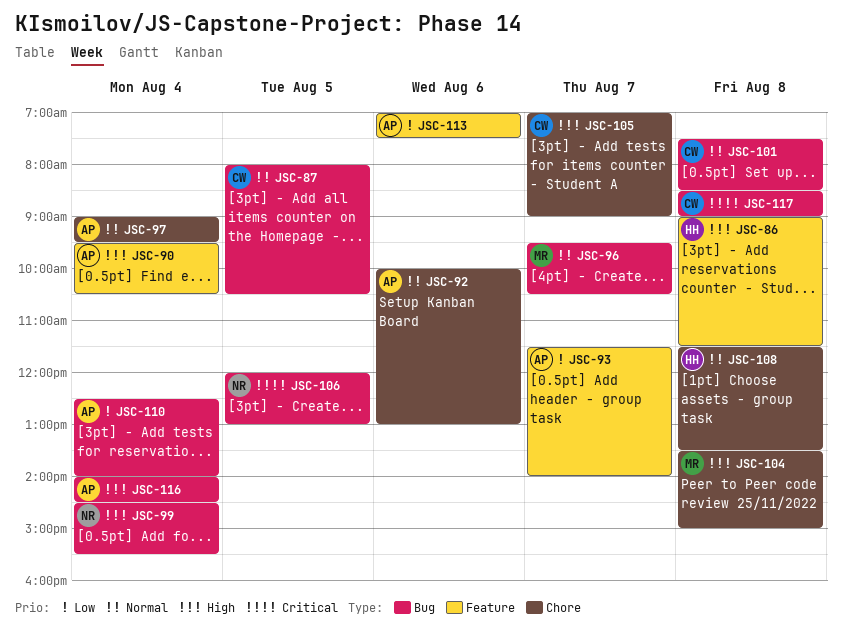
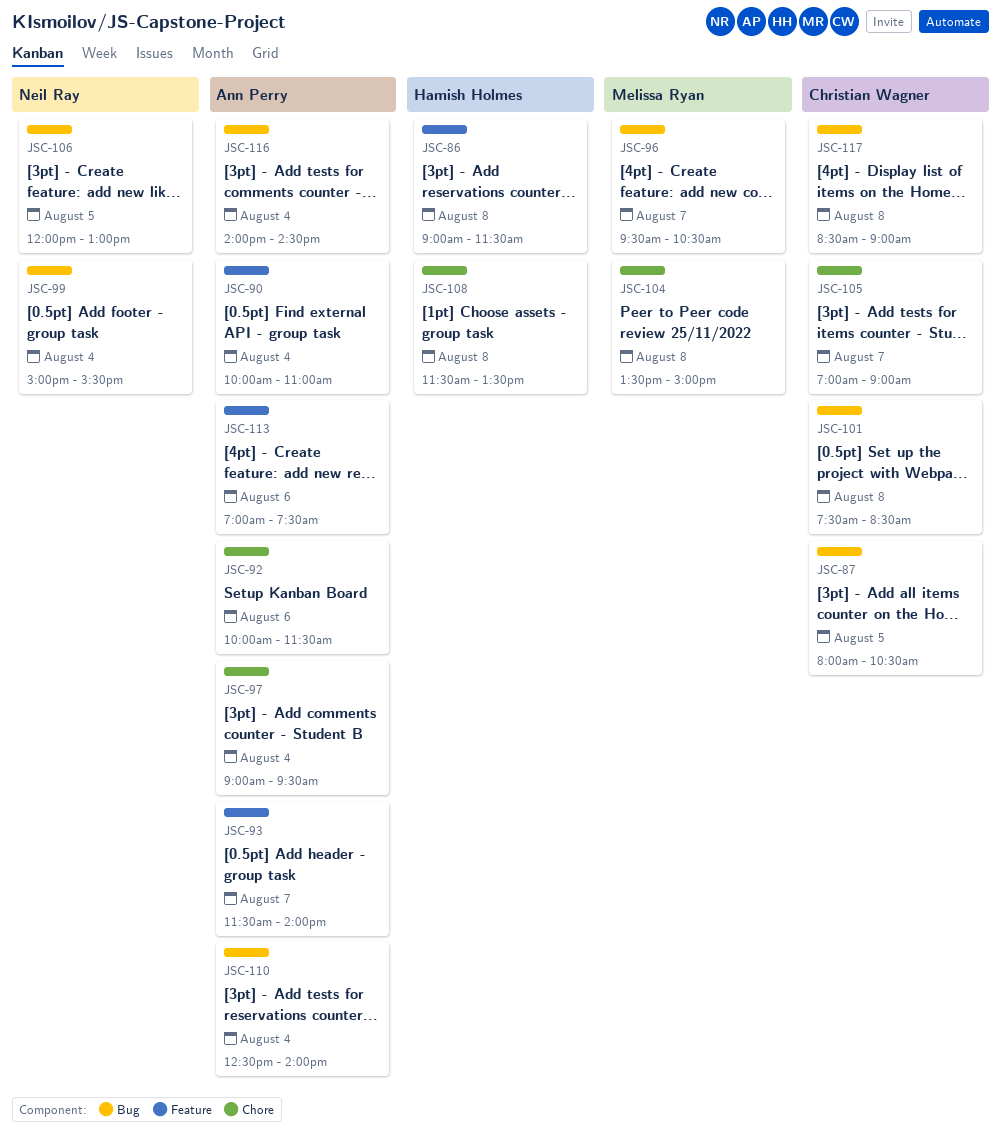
JSC-90, begins: 09:30 -> 10:00
JSC-90, ends: 10:30 -> 11:00
JSC-92, ends: 13:00 -> 11:30
JSC-99, begins: 14:30 -> 15:00

